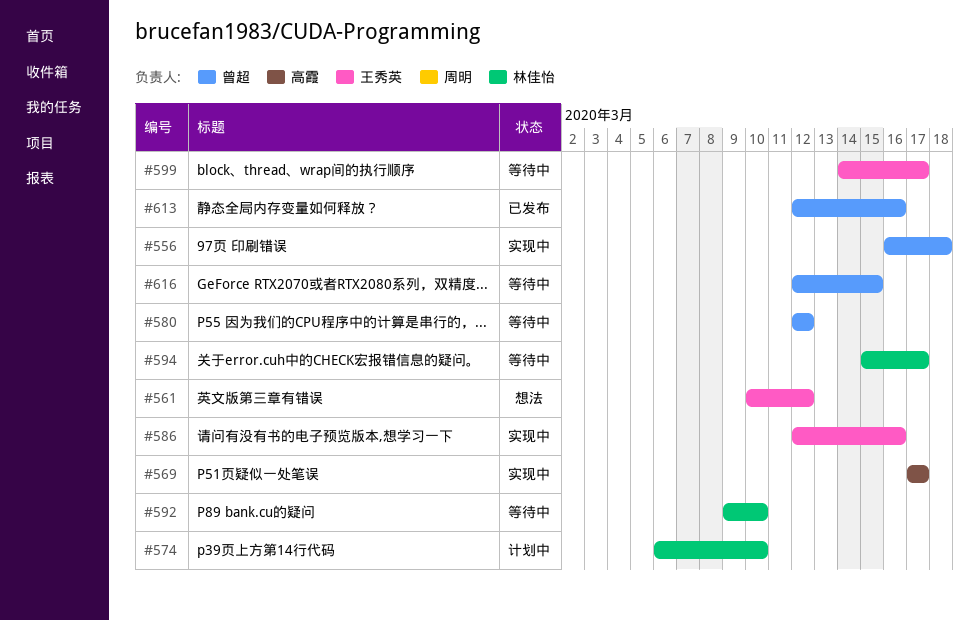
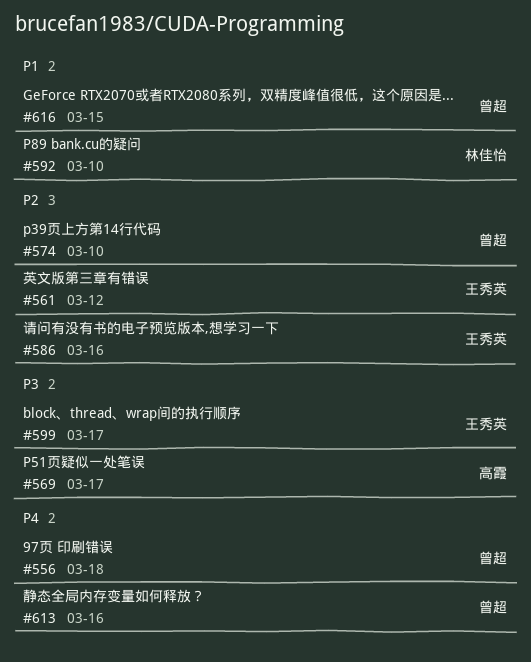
#574, owner: 林佳怡 -> 曾超
#580: present -> none
#594: present -> none

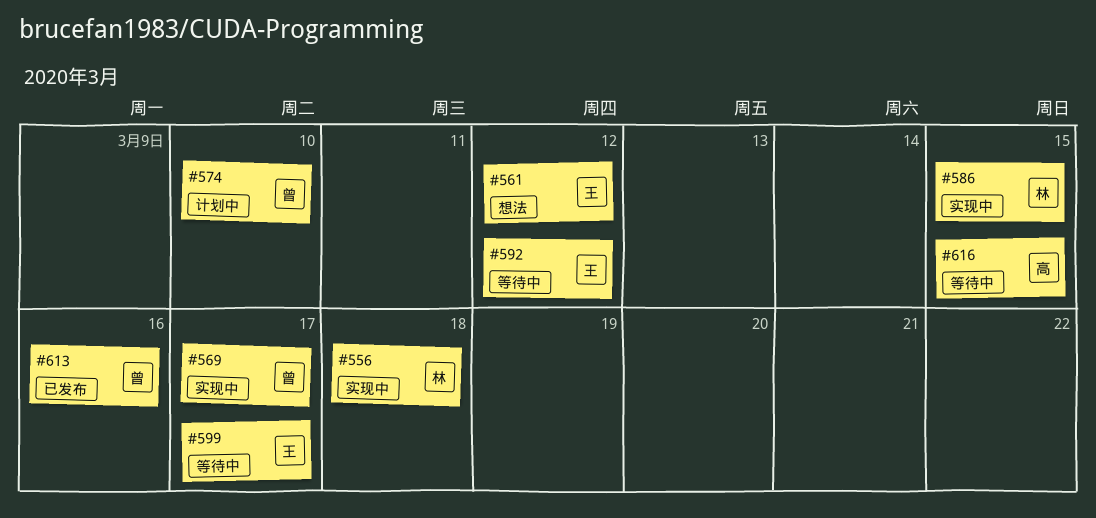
#556, owner: 曾超 -> 林佳怡
#569, owner: 高霞 -> 曾超
#586, owner: 王秀英 -> 林佳怡
#586, due: Mar 16 -> Mar 15
#592, owner: 林佳怡 -> 王秀英
#592, due: Mar 10 -> Mar 12
#616, owner: 曾超 -> 高霞

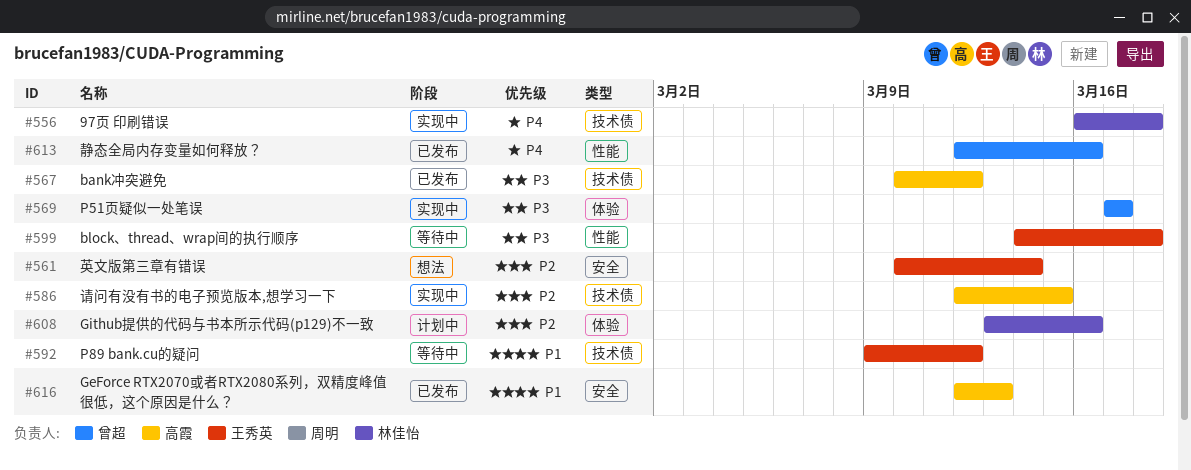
#561, due: Mar 12 -> Mar 14
#567: none -> present
#574: present -> none
#586, owner: 林佳怡 -> 高霞
#599, due: Mar 17 -> Mar 18
#608: none -> present
#616, status: 等待中 -> 已发布
#616, due: Mar 15 -> Mar 13

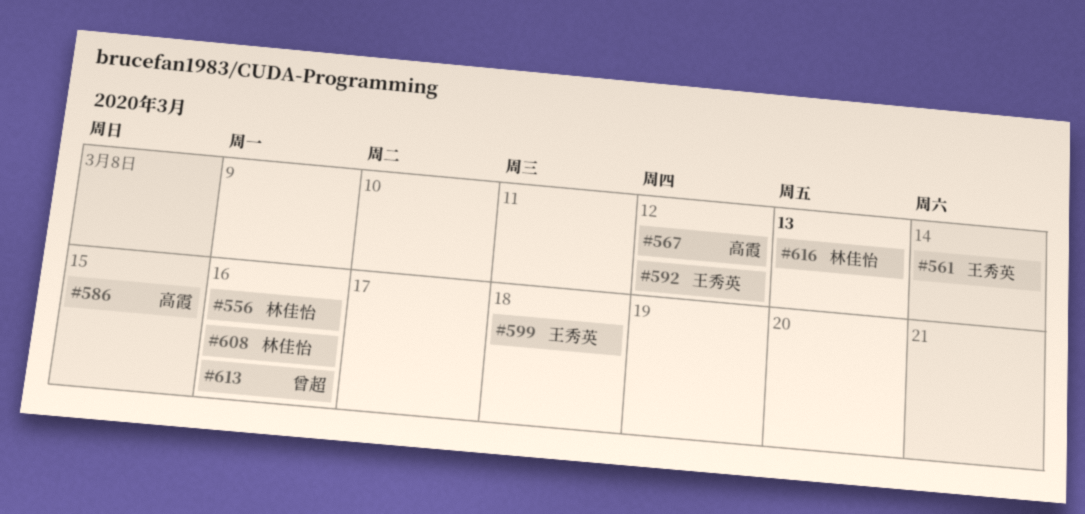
#556, due: Mar 18 -> Mar 16
#569: present -> none
#616, owner: 高霞 -> 林佳怡

